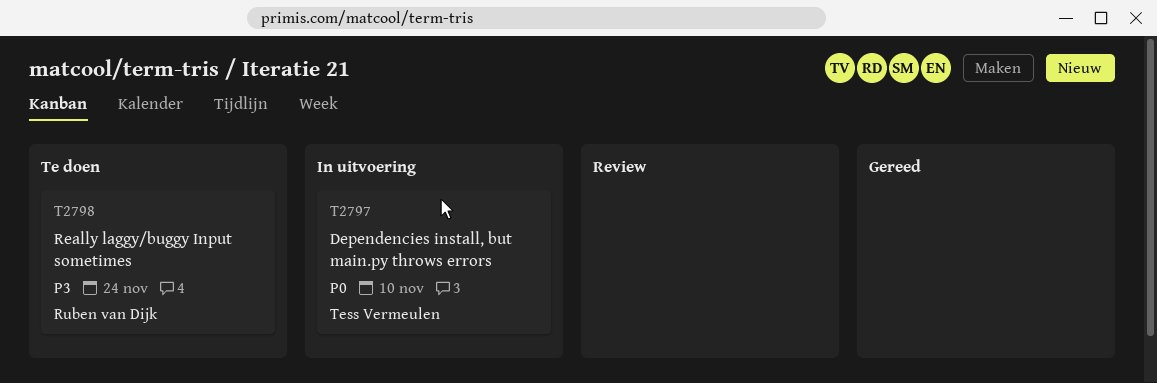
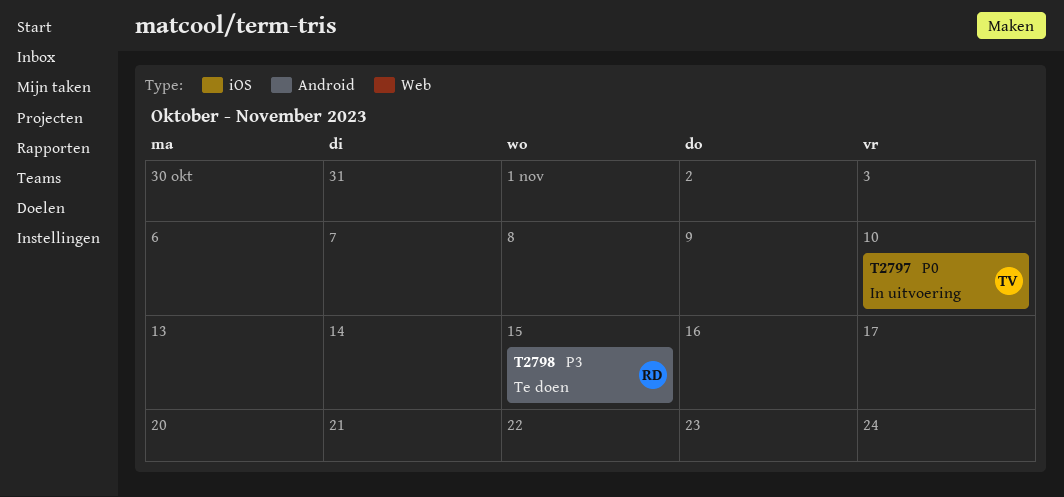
T2798, due: Nov 24 -> Nov 15

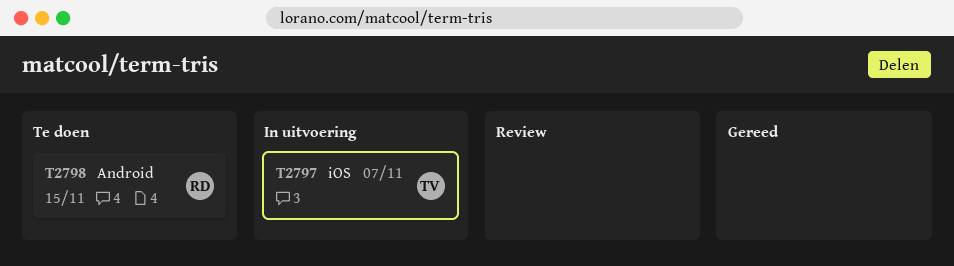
T2797, due: Nov 10 -> Nov 7

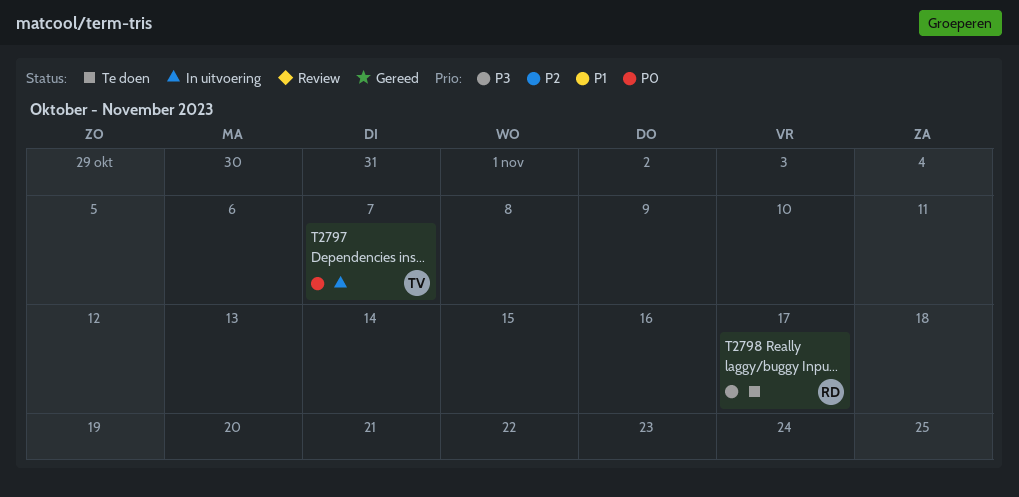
T2798, due: Nov 15 -> Nov 17

